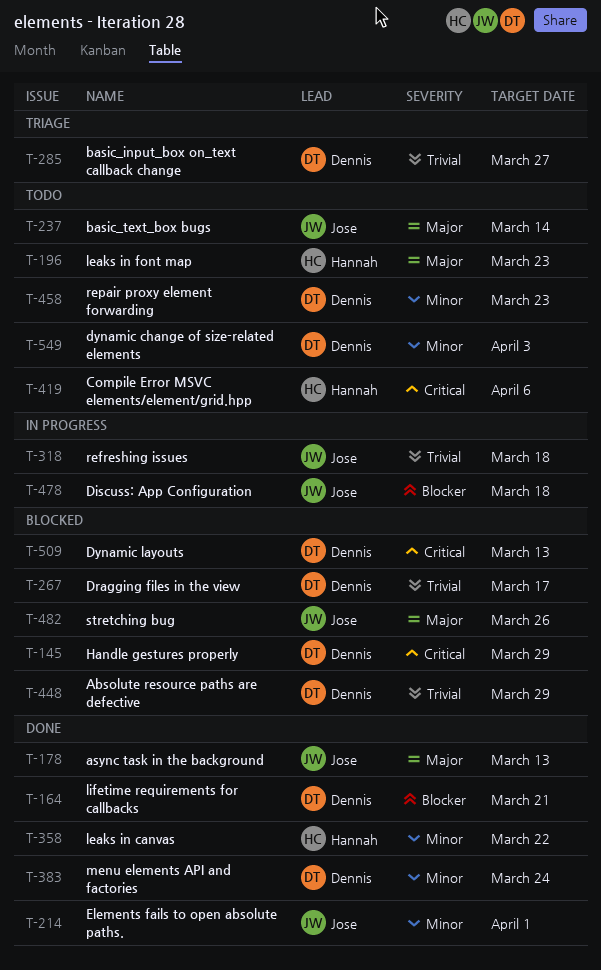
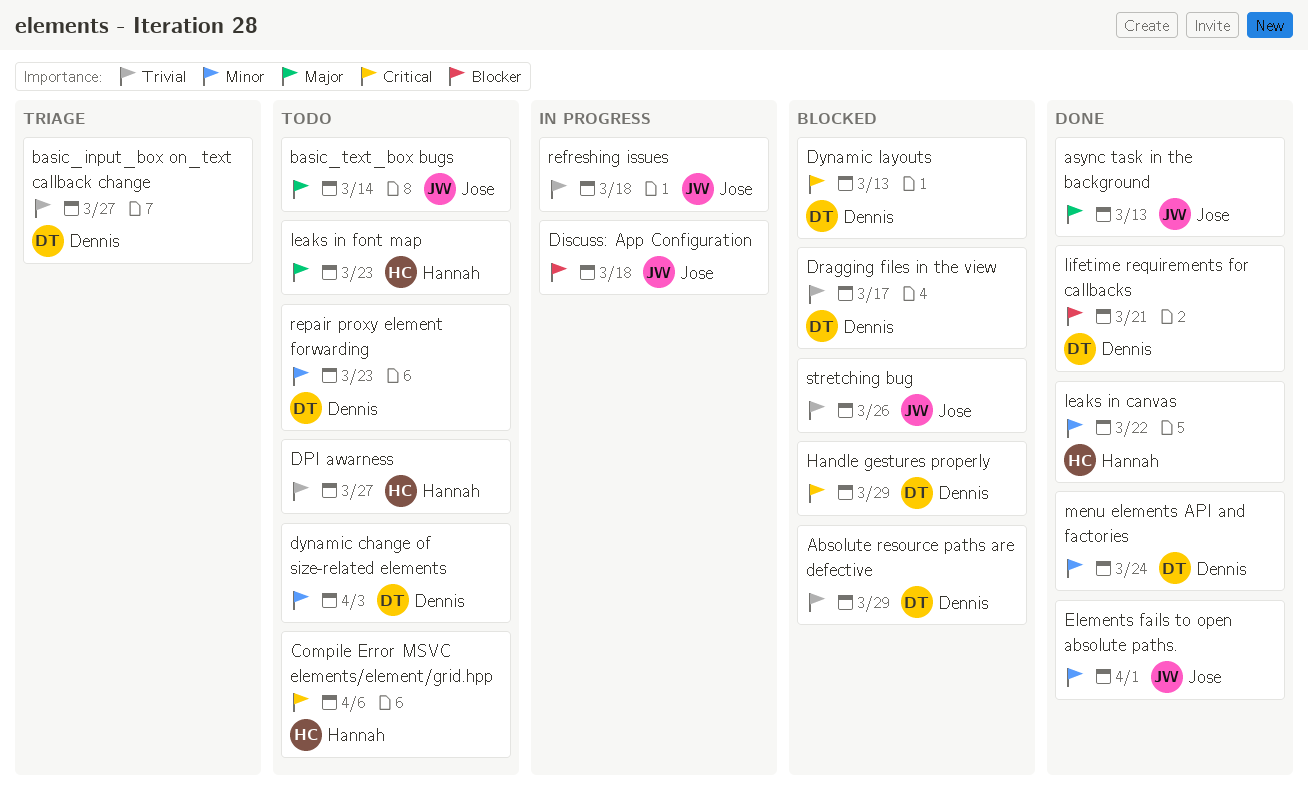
DPI awarness: none -> present
stretching bug, priority: Major -> Trivial

